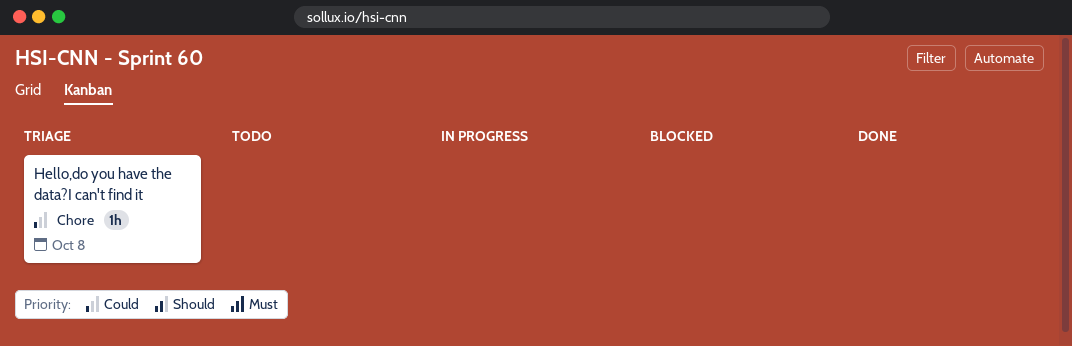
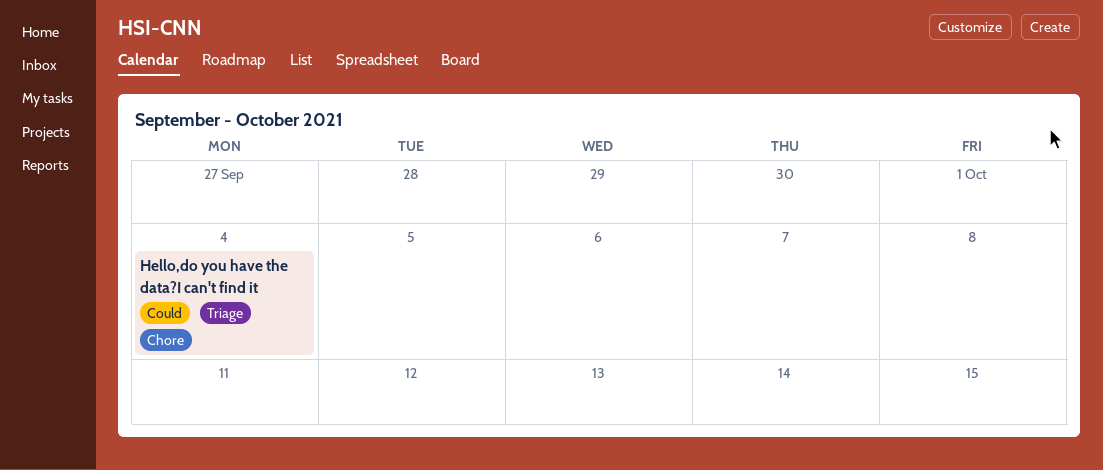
Hello,do you have the data?I can't find it, due: Oct 8 -> Oct 4

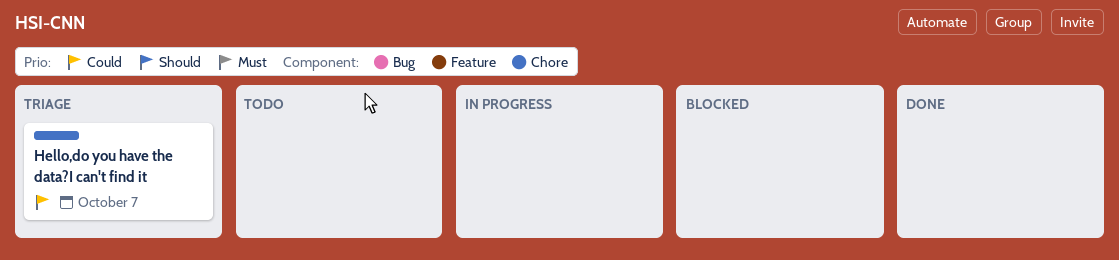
Hello,do you have the data?I can't find it, due: Oct 4 -> Oct 7

